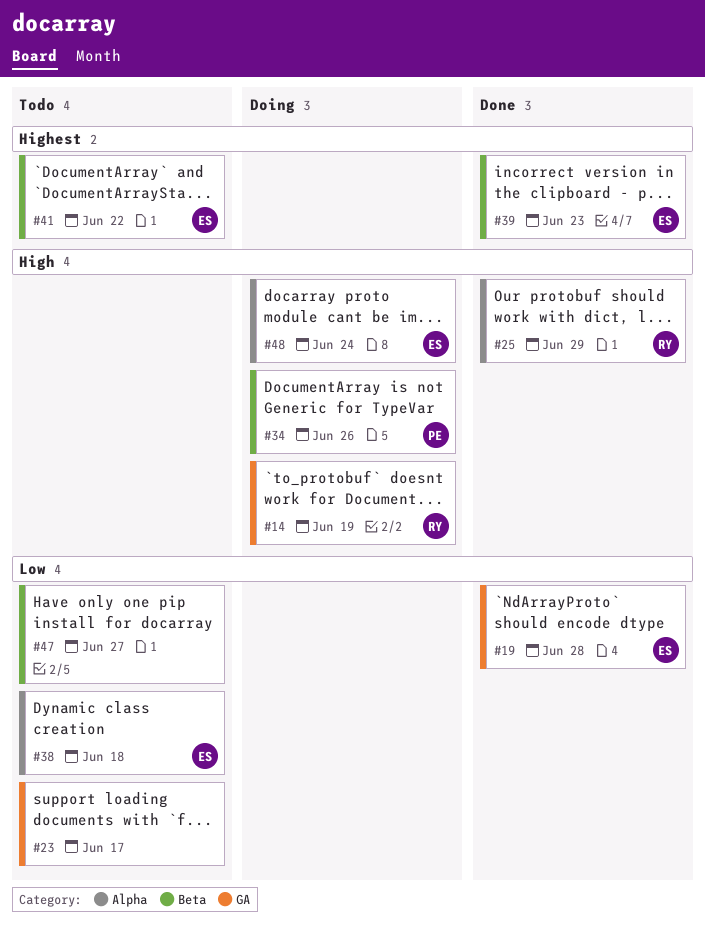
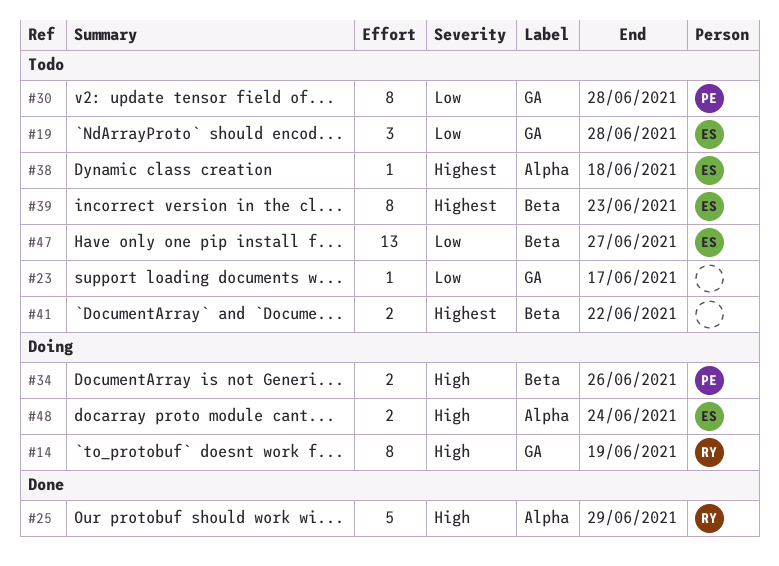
#19, status: Done -> Todo
#30: none -> present
#38, priority: Low -> Highest
#39, status: Done -> Todo
#41, owner: ES -> none
#47, owner: none -> ES

